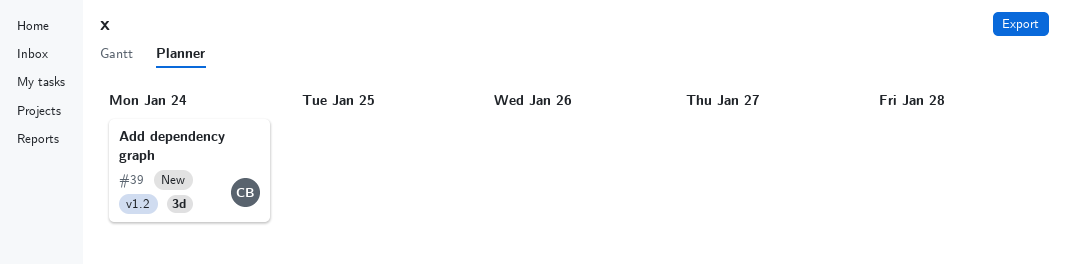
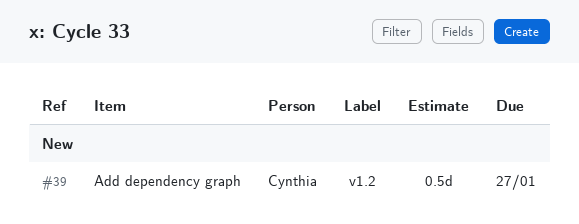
#39, estimate: 3d -> 0.5d
#39, due: Jan 24 -> Jan 27

